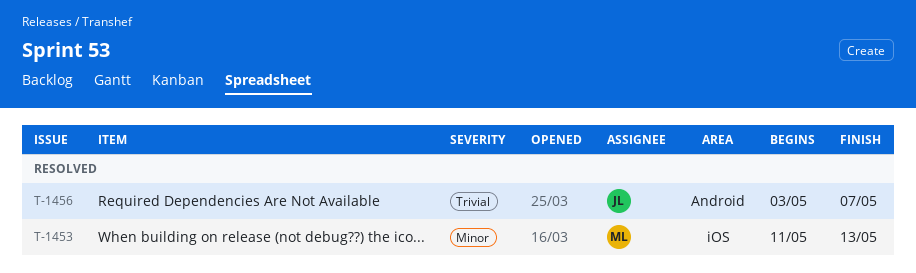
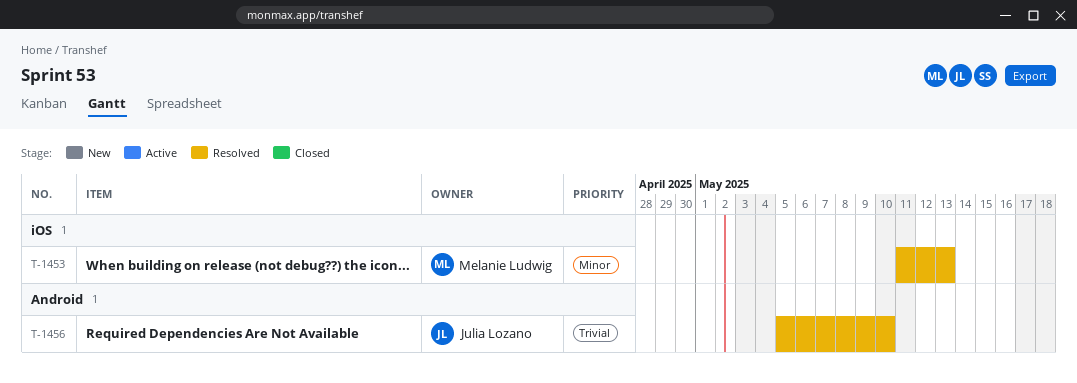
T-1456, start: May 3 -> May 5
T-1456, due: May 7 -> May 10

